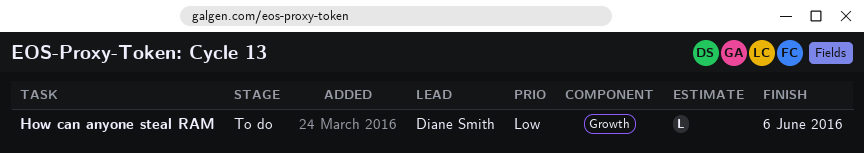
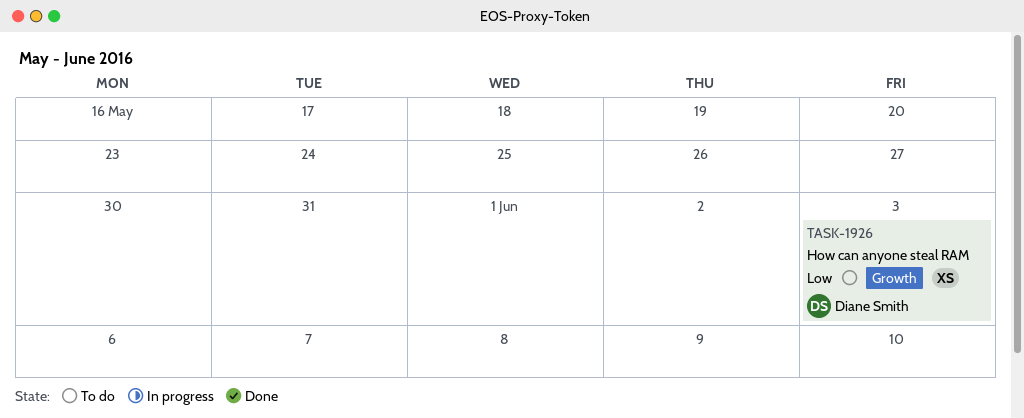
How can anyone steal RAM, estimate: L -> XS
How can anyone steal RAM, due: Jun 6 -> Jun 3

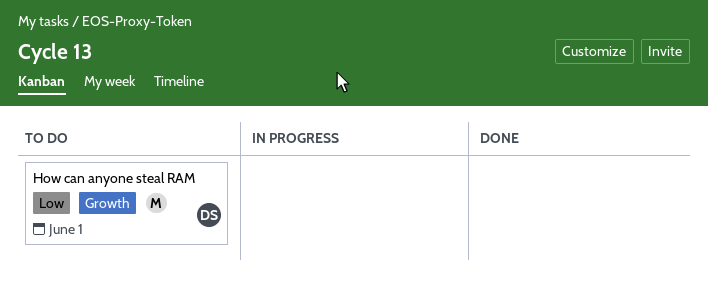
How can anyone steal RAM, estimate: XS -> M
How can anyone steal RAM, due: Jun 3 -> Jun 1

